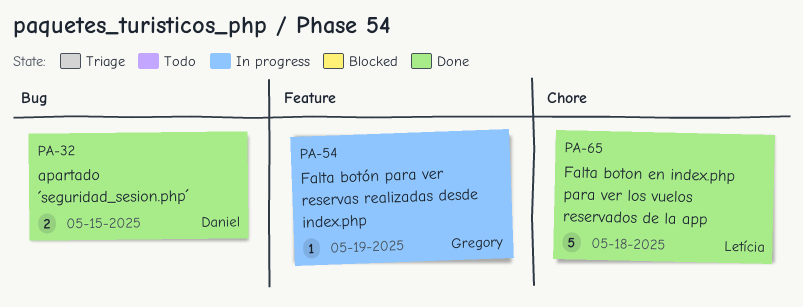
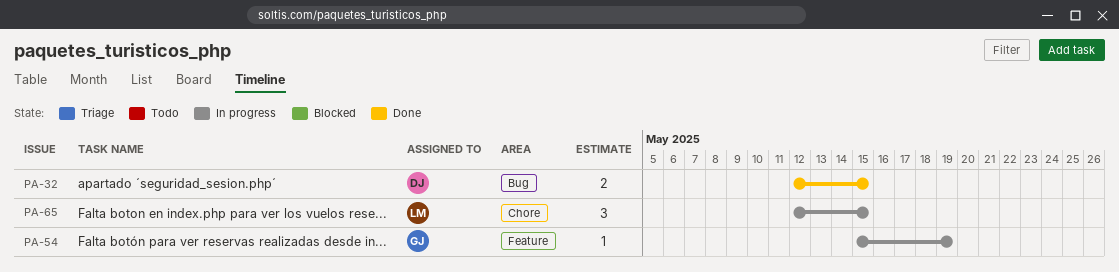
PA-65, status: Done -> In progress
PA-65, estimate: 5 -> 3
PA-65, due: May 18 -> May 15

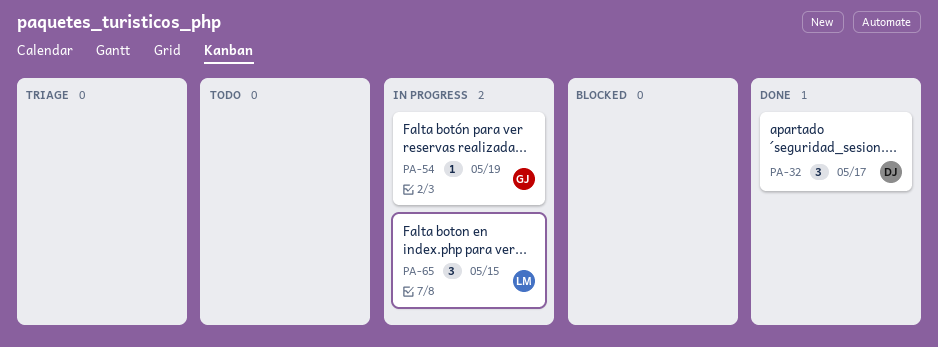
PA-32, estimate: 2 -> 3
PA-32, due: May 15 -> May 17

